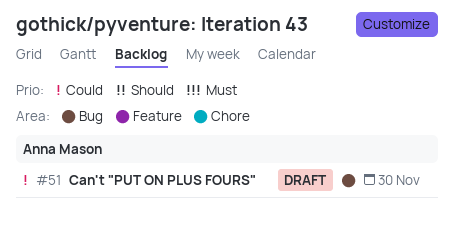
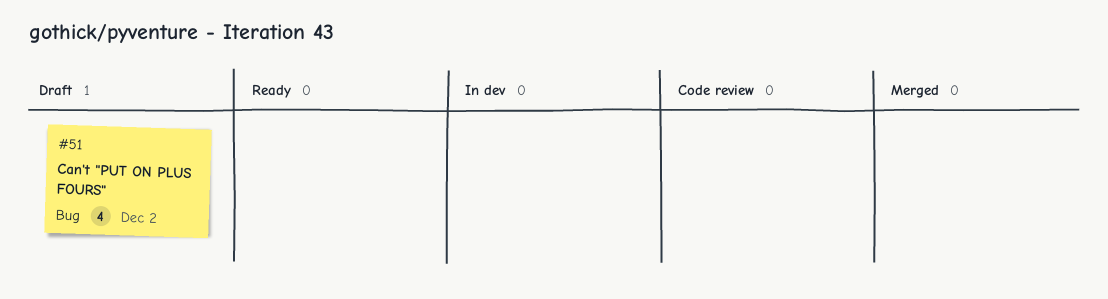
#51, due: Nov 30 -> Dec 2

